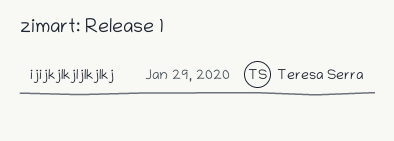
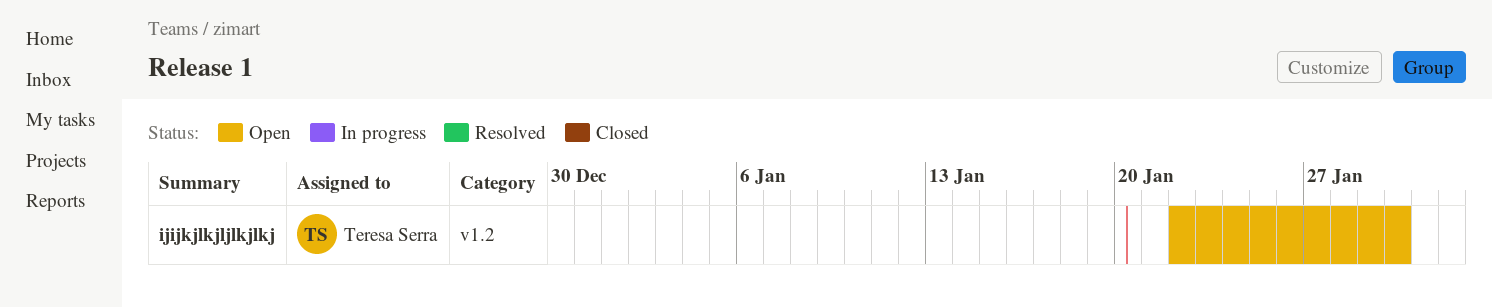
ijijkjlkjljlkjlkj, due: Jan 29 -> Jan 30

